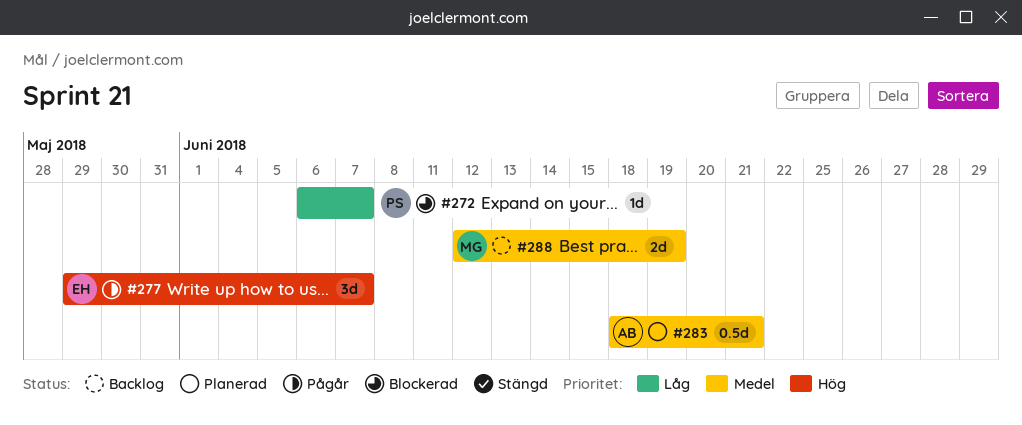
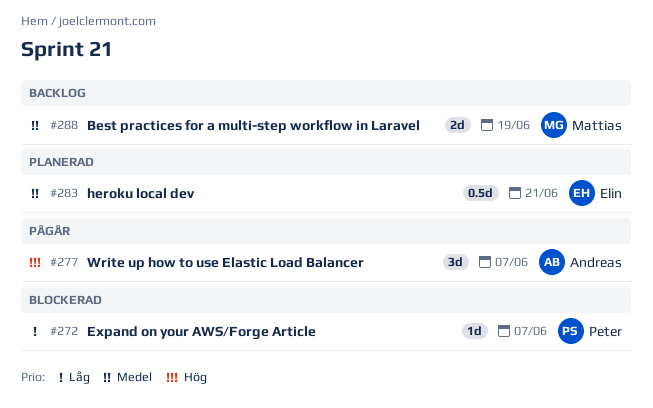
#277, owner: Elin -> Andreas
#283, owner: Andreas -> Elin

